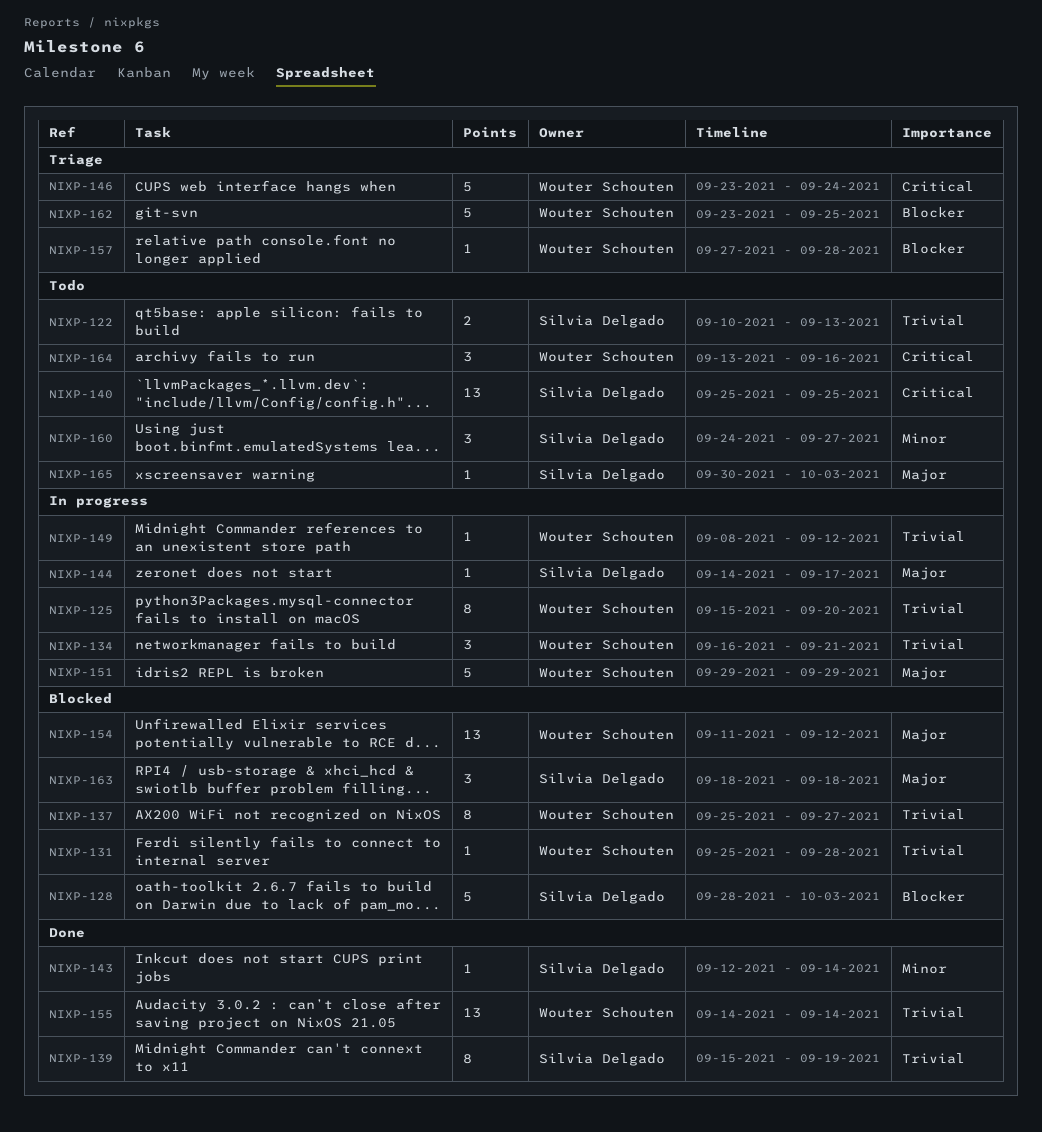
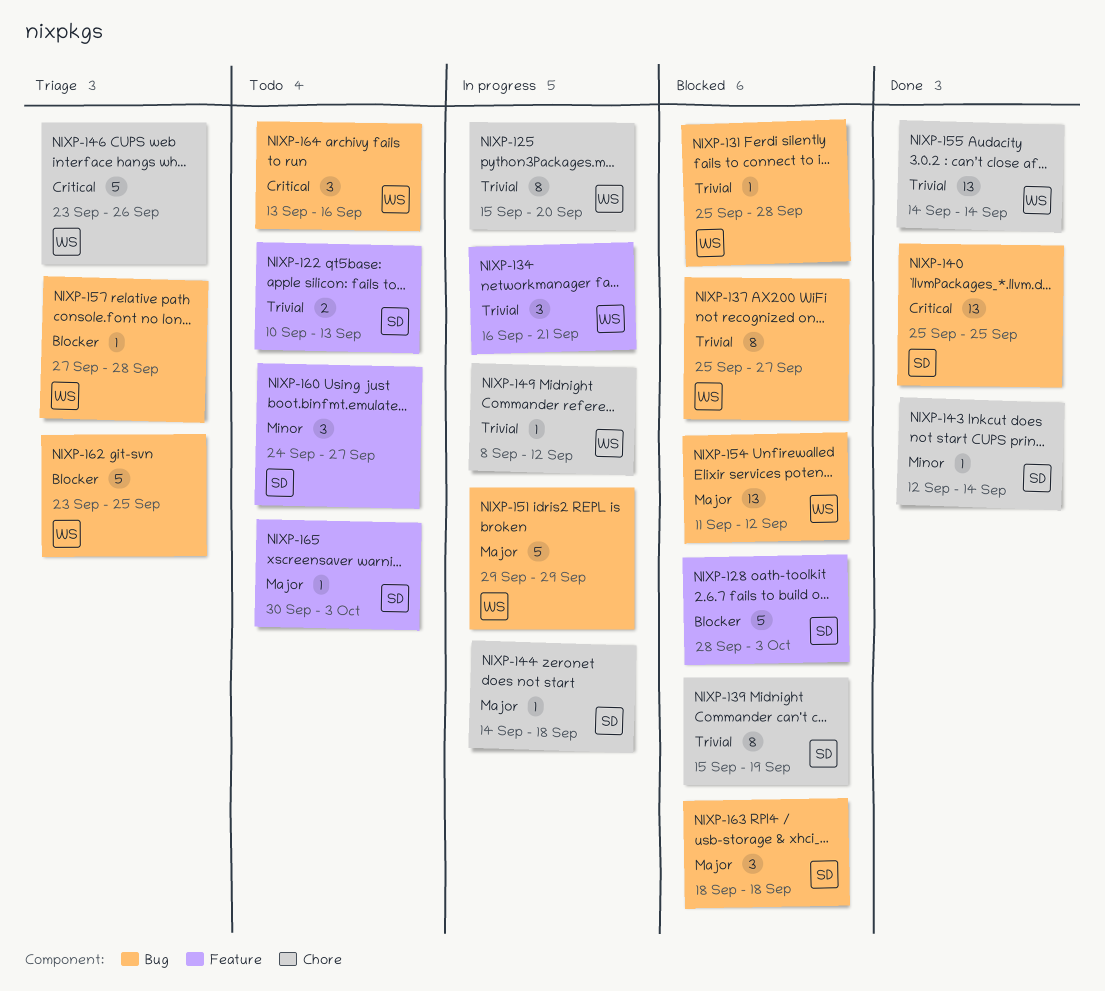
NIXP-139, status: Done -> Blocked
NIXP-140, status: Todo -> Done
NIXP-144, due: Sep 17 -> Sep 18
NIXP-146, due: Sep 24 -> Sep 26

